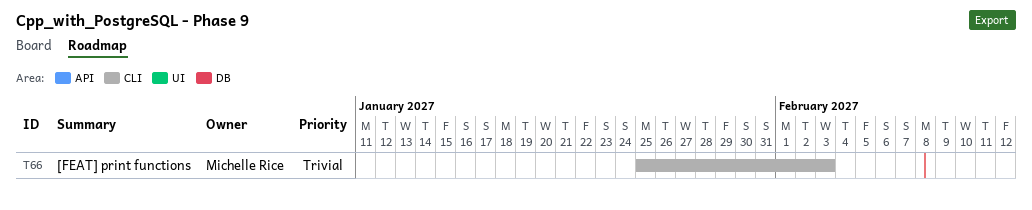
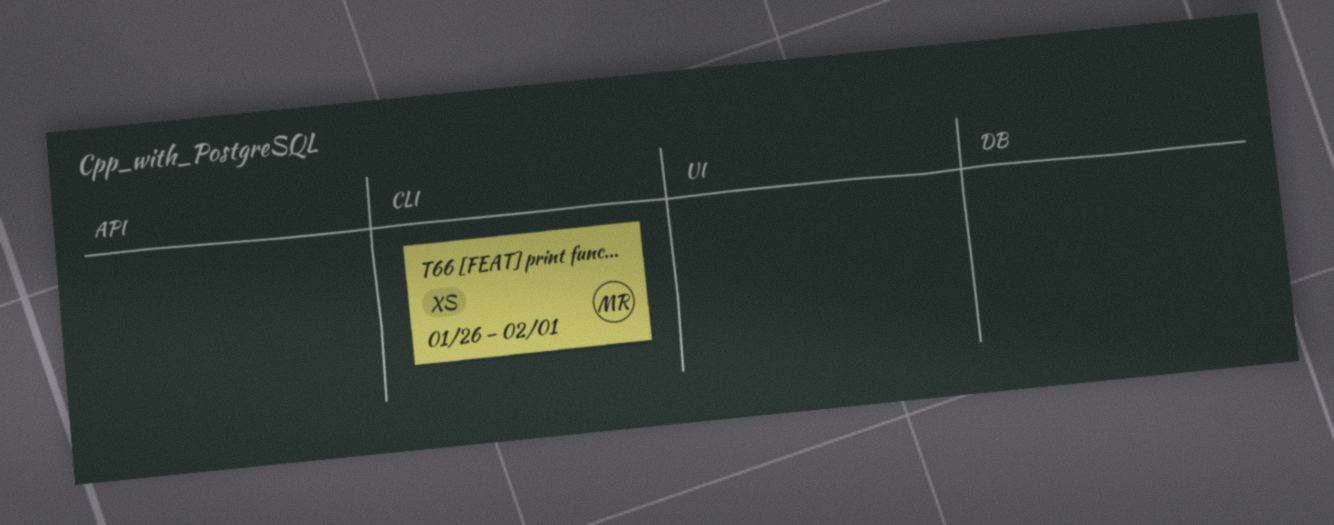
T66, start: Jan 25 -> Jan 26
T66, due: Feb 3 -> Feb 1

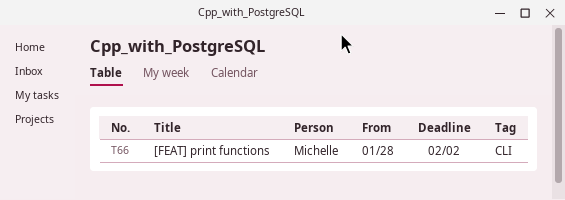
T66, start: Jan 26 -> Jan 28
T66, due: Feb 1 -> Feb 2

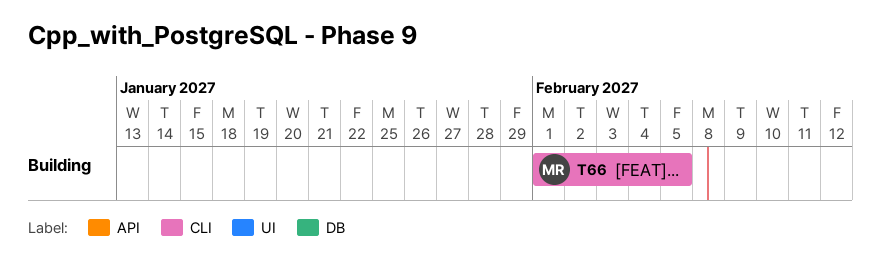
T66, start: Jan 28 -> Feb 1
T66, due: Feb 2 -> Feb 5

